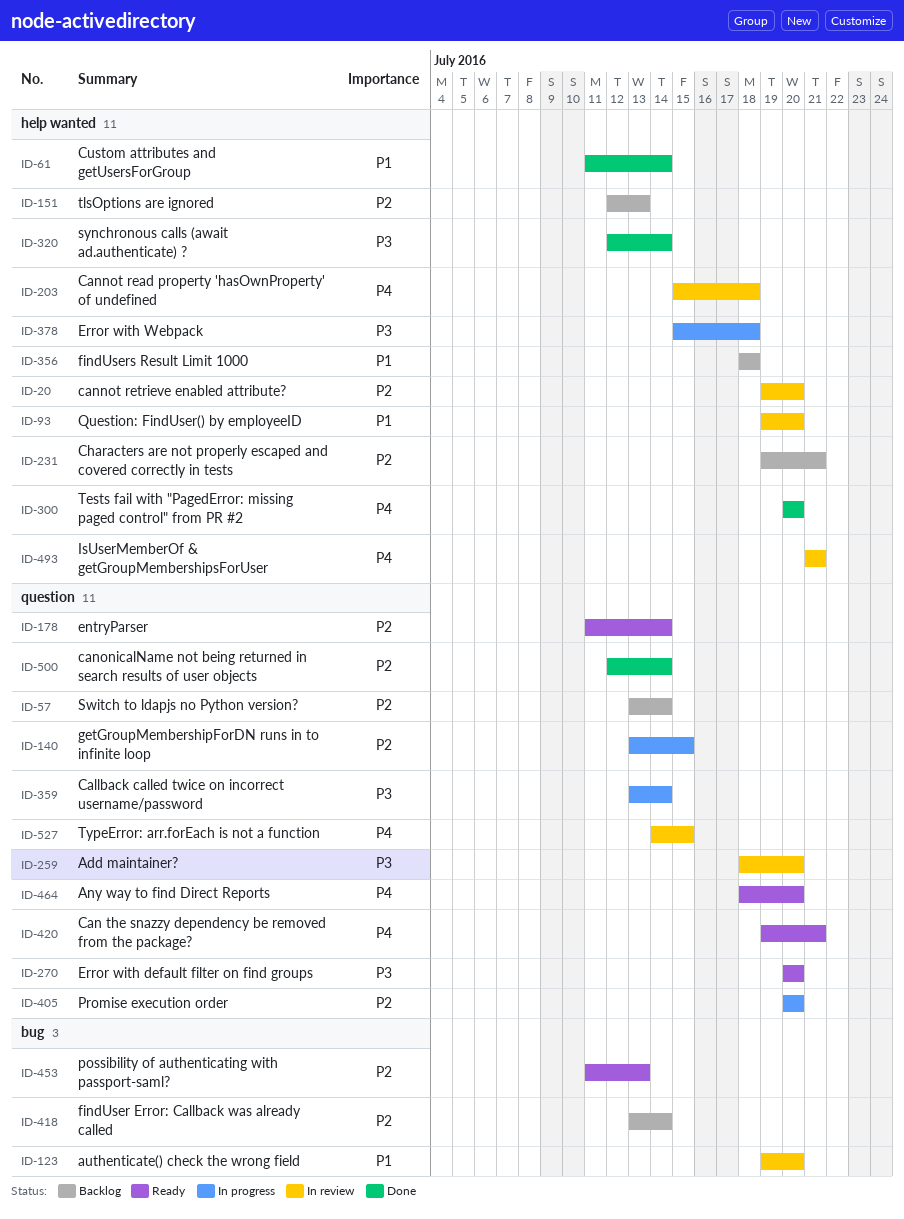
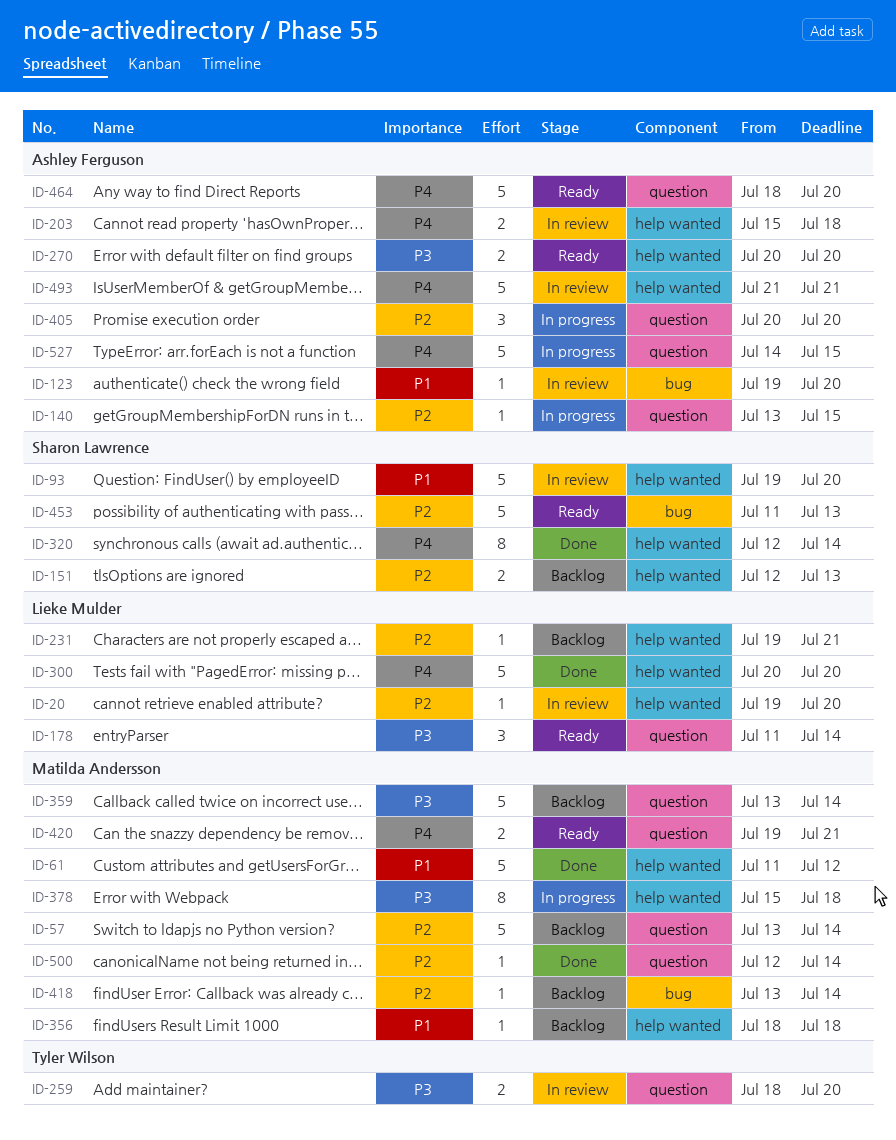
ID-61, due: Jul 14 -> Jul 12
ID-178, priority: P2 -> P3
ID-270, label: question -> help wanted
ID-320, priority: P3 -> P4
ID-359, status: In progress -> Backlog
ID-527, status: In review -> In progress

